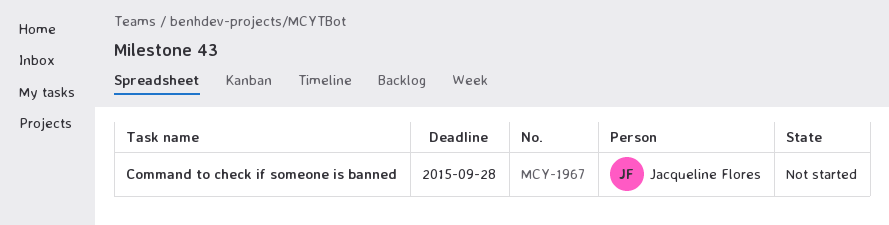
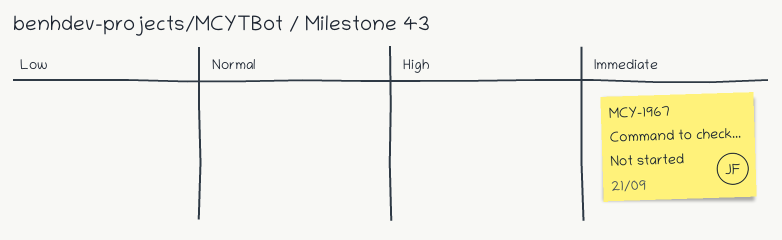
MCY-1967, due: Sep 28 -> Sep 21

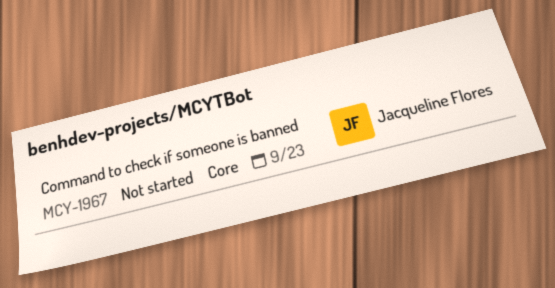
MCY-1967, due: Sep 21 -> Sep 23

